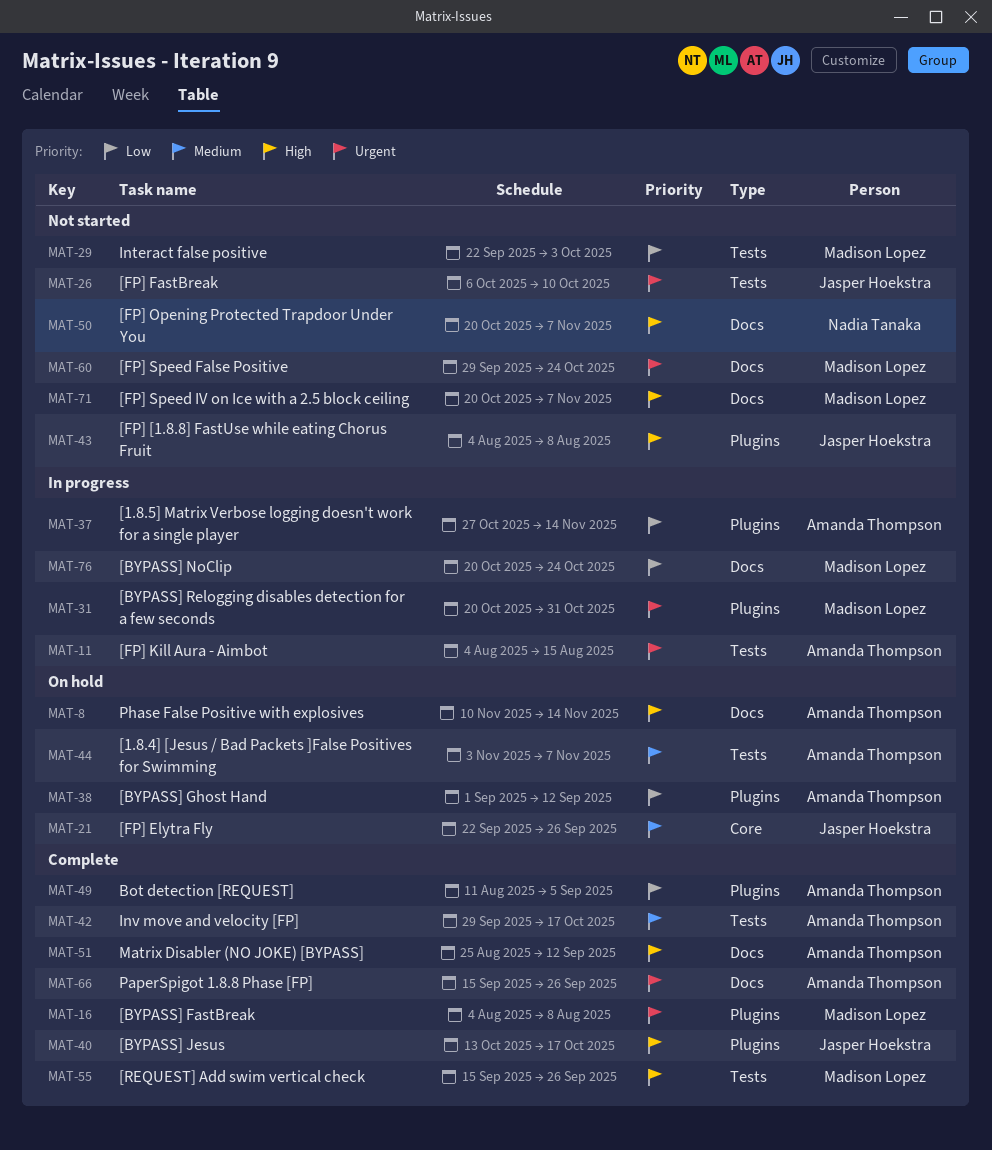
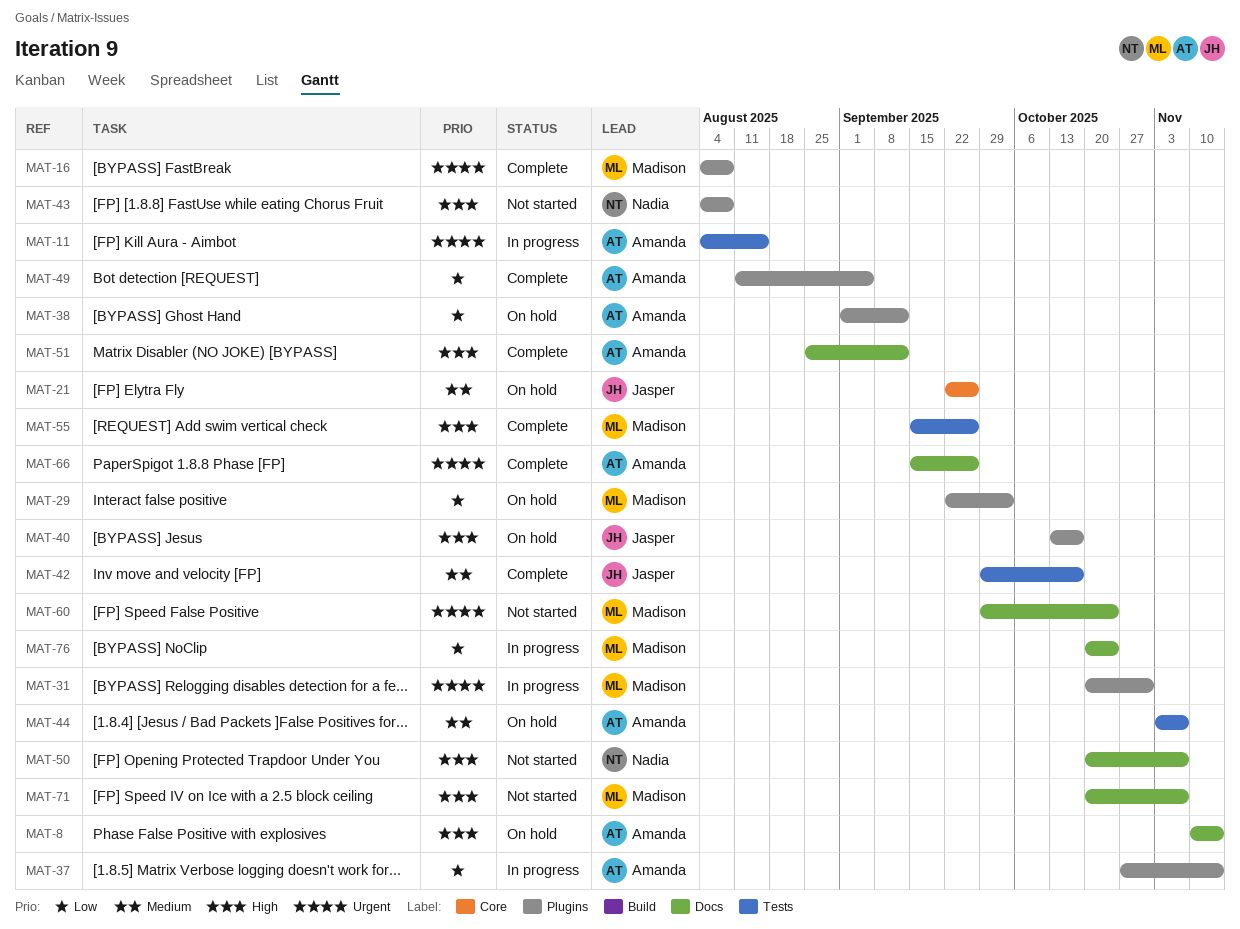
MAT-26: present -> none
MAT-29, status: Not started -> On hold
MAT-29, label: Tests -> Plugins
MAT-40, status: Complete -> On hold
MAT-42, owner: Amanda Thompson -> Jasper Hoekstra
MAT-43, owner: Jasper Hoekstra -> Nadia Tanaka

